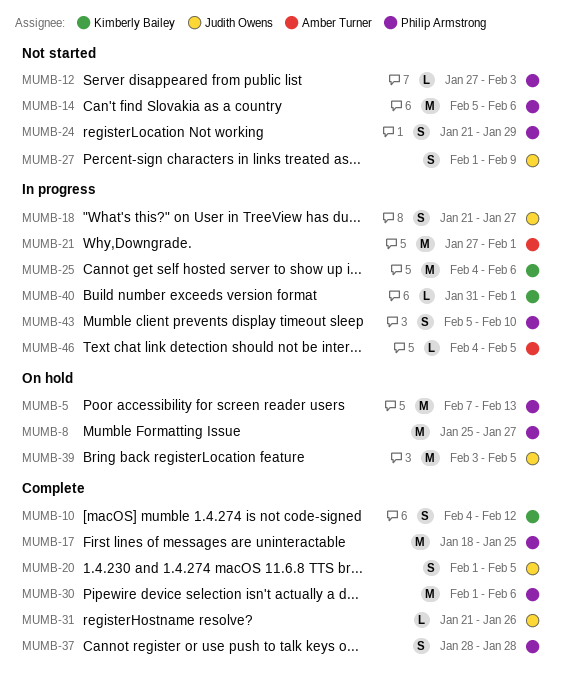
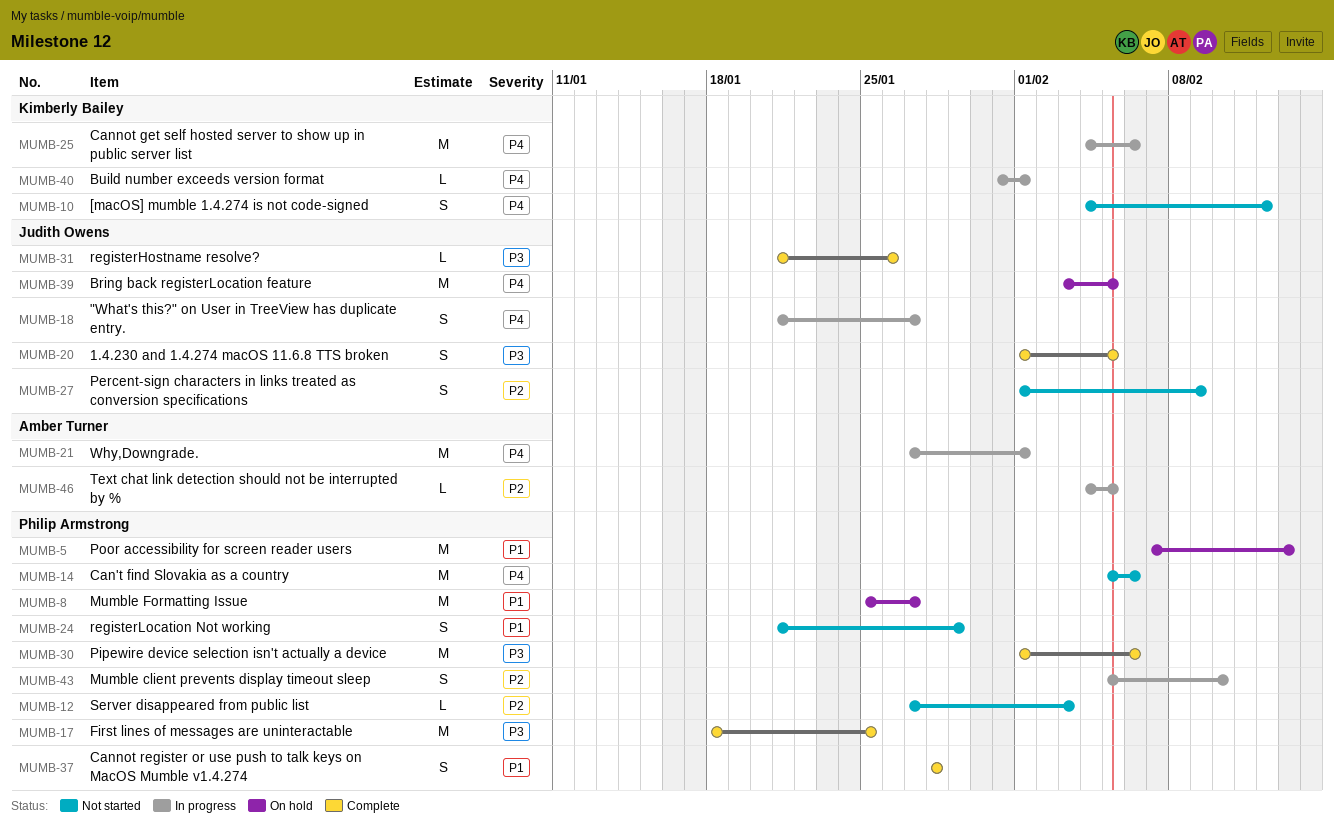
MUMB-10, status: Complete -> Not started

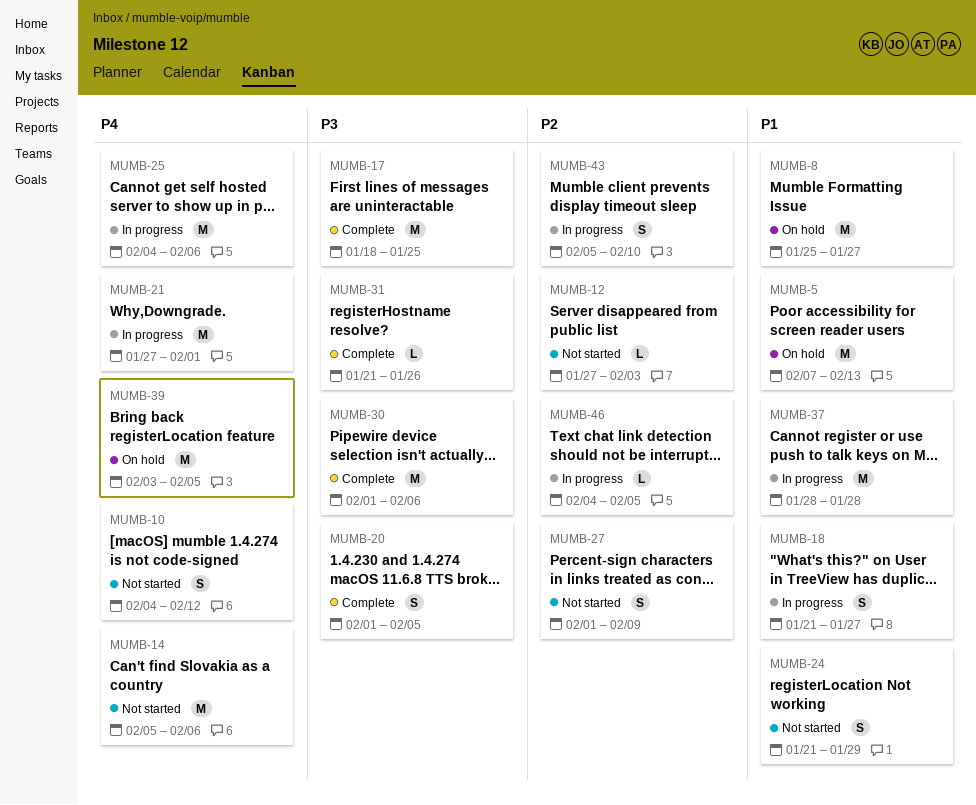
MUMB-18, priority: P4 -> P1
MUMB-37, status: Complete -> In progress
MUMB-37, estimate: S -> M
MUMB-40: present -> none

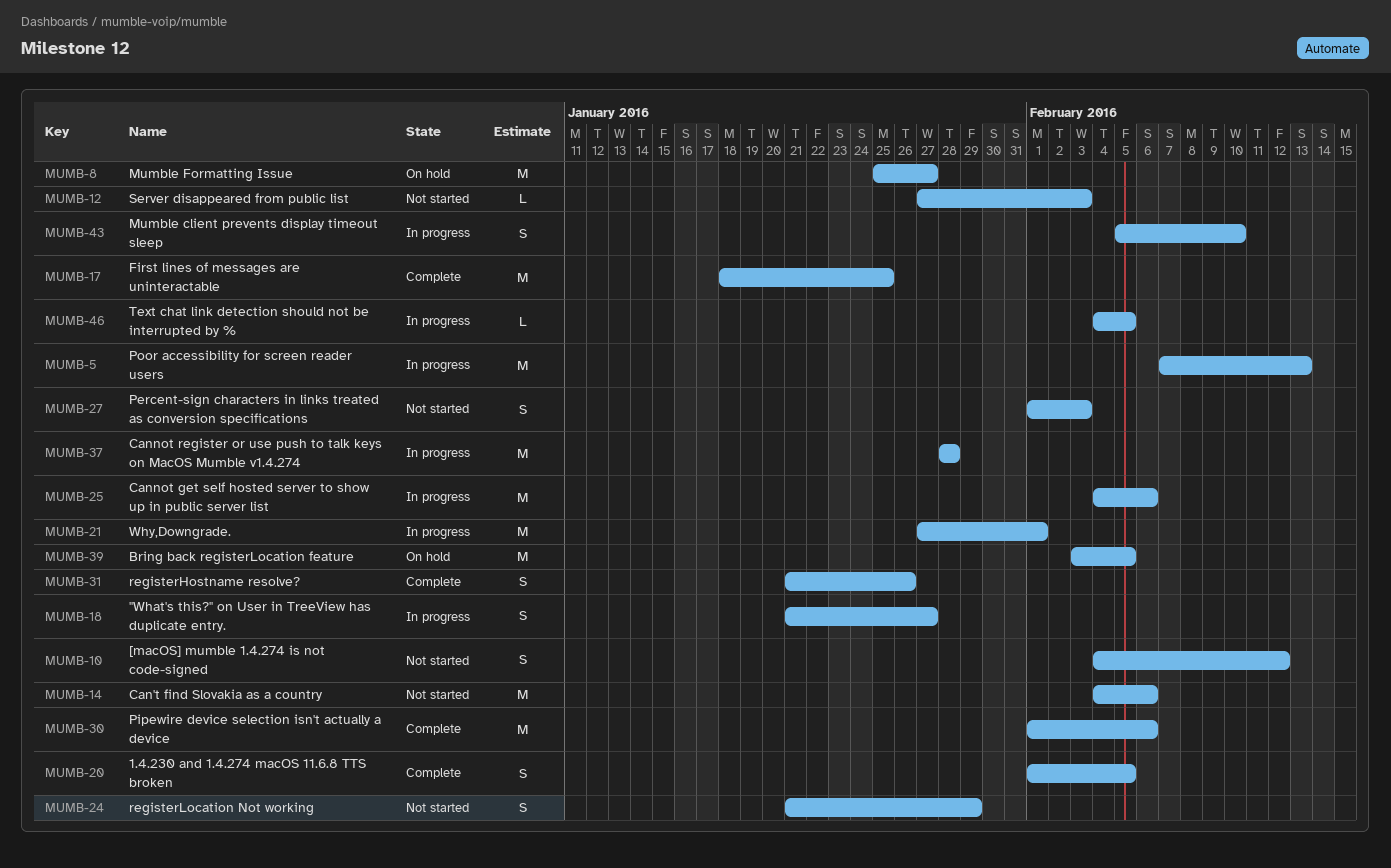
MUMB-5, status: On hold -> In progress
MUMB-14, start: Feb 5 -> Feb 4
MUMB-27, due: Feb 9 -> Feb 3
MUMB-31, estimate: L -> S

